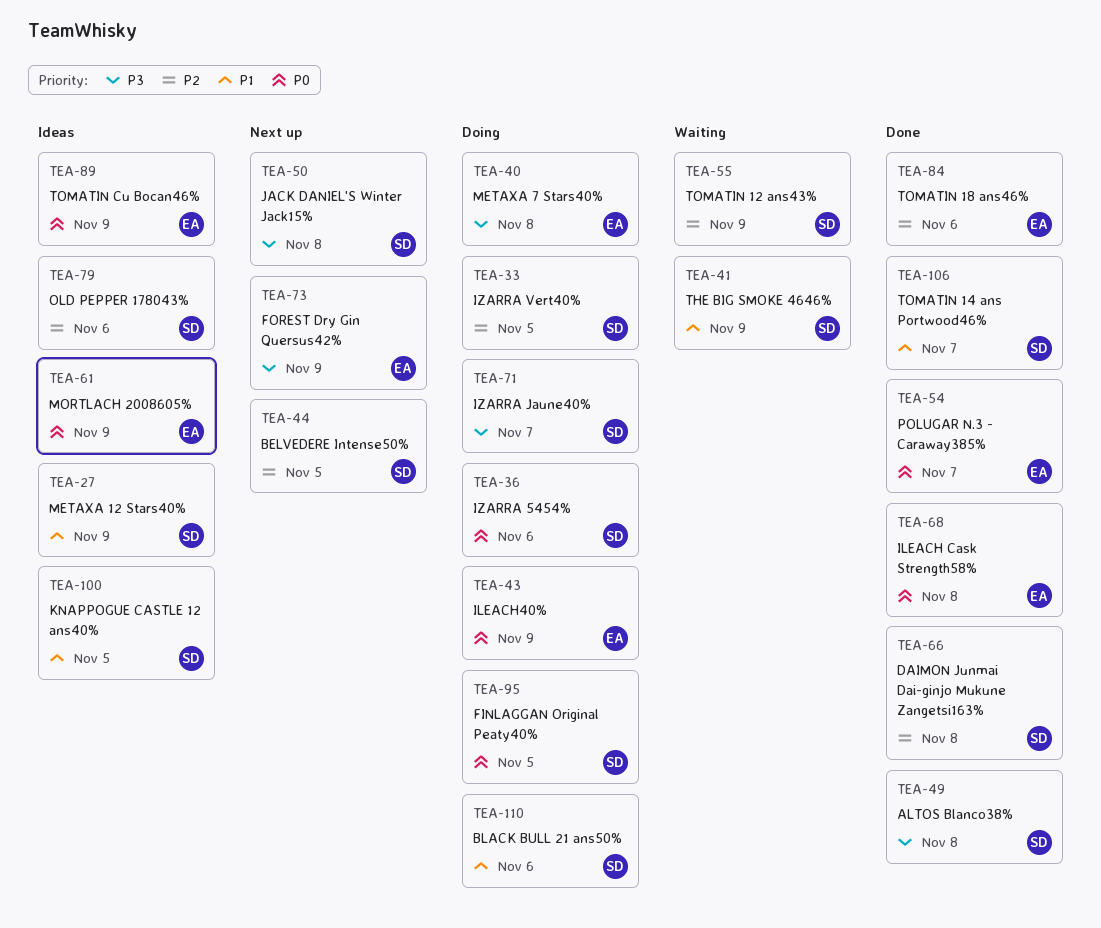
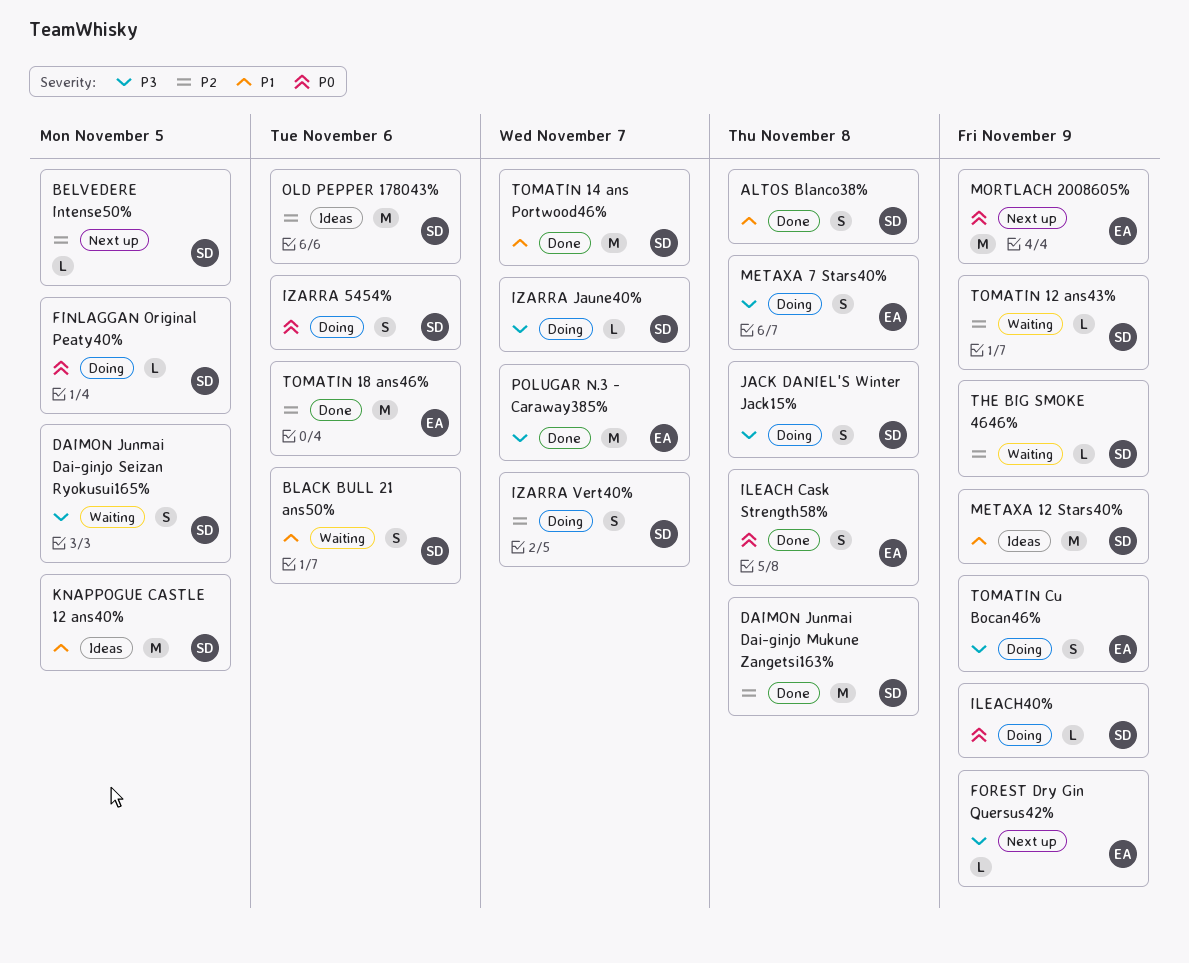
ALTOS Blanco38%, priority: P3 -> P1
BLACK BULL 21 ans50%, status: Doing -> Waiting
DAIMON Junmai Dai-ginjo Seizan Ryokusui165%: none -> present
ILEACH40%, owner: EA -> SD
IZARRA Vert40%, due: Nov 5 -> Nov 7
JACK DANIEL'S Winter Jack15%, status: Next up -> Doing
MORTLACH 2008605%, status: Ideas -> Next up
POLUGAR N.3 - Caraway385%, priority: P0 -> P3
THE BIG SMOKE 4646%, priority: P1 -> P2
TOMATIN Cu Bocan46%, status: Ideas -> Doing
TOMATIN Cu Bocan46%, priority: P0 -> P3

